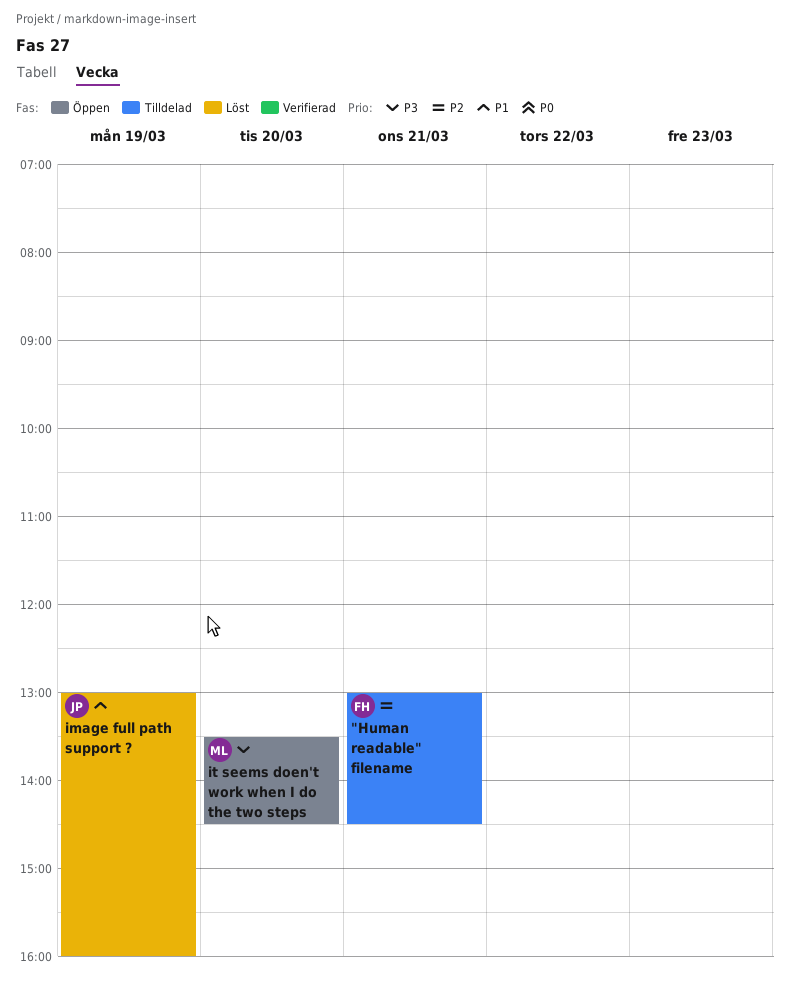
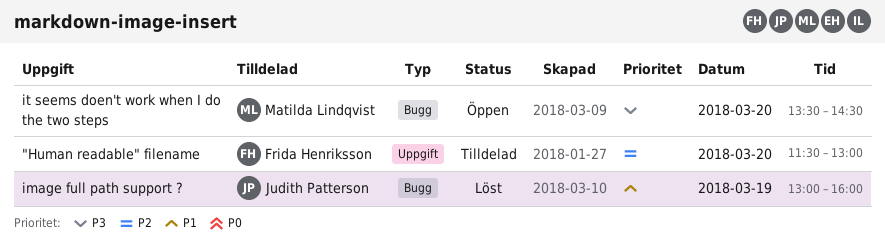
"Human readable" filename, day: Mar 21 -> Mar 20
"Human readable" filename, begins: 13:00 -> 11:30
"Human readable" filename, ends: 14:30 -> 13:00

